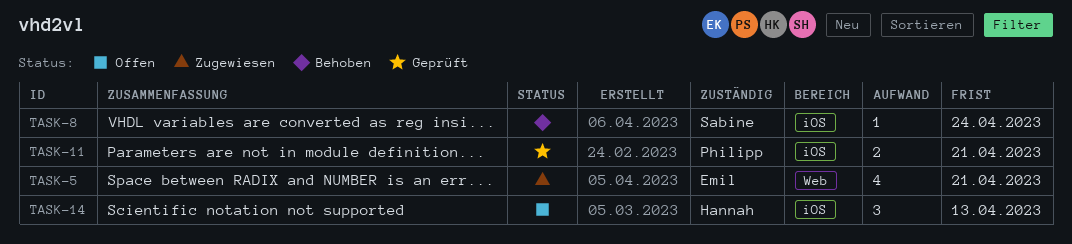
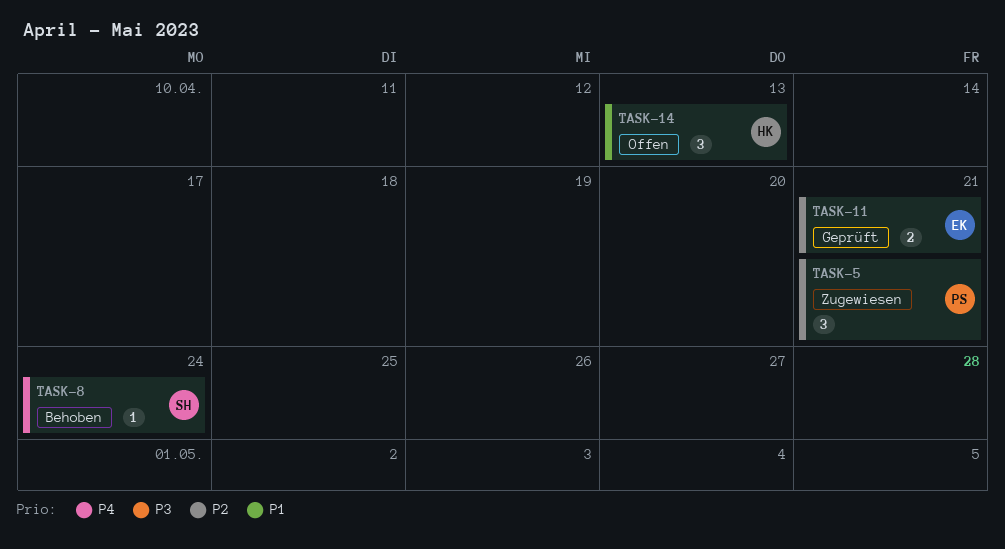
TASK-5, owner: Emil -> Philipp
TASK-5, estimate: 4 -> 3
TASK-11, owner: Philipp -> Emil

